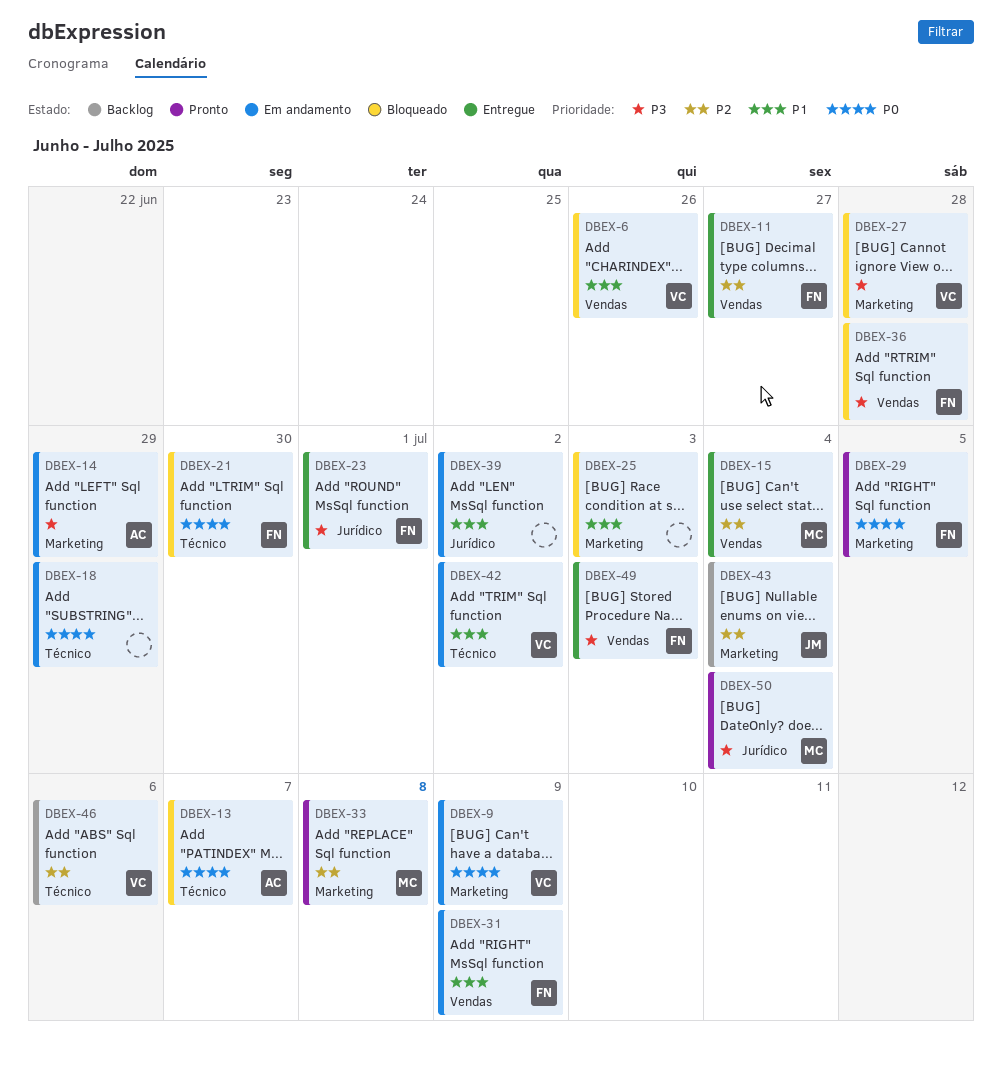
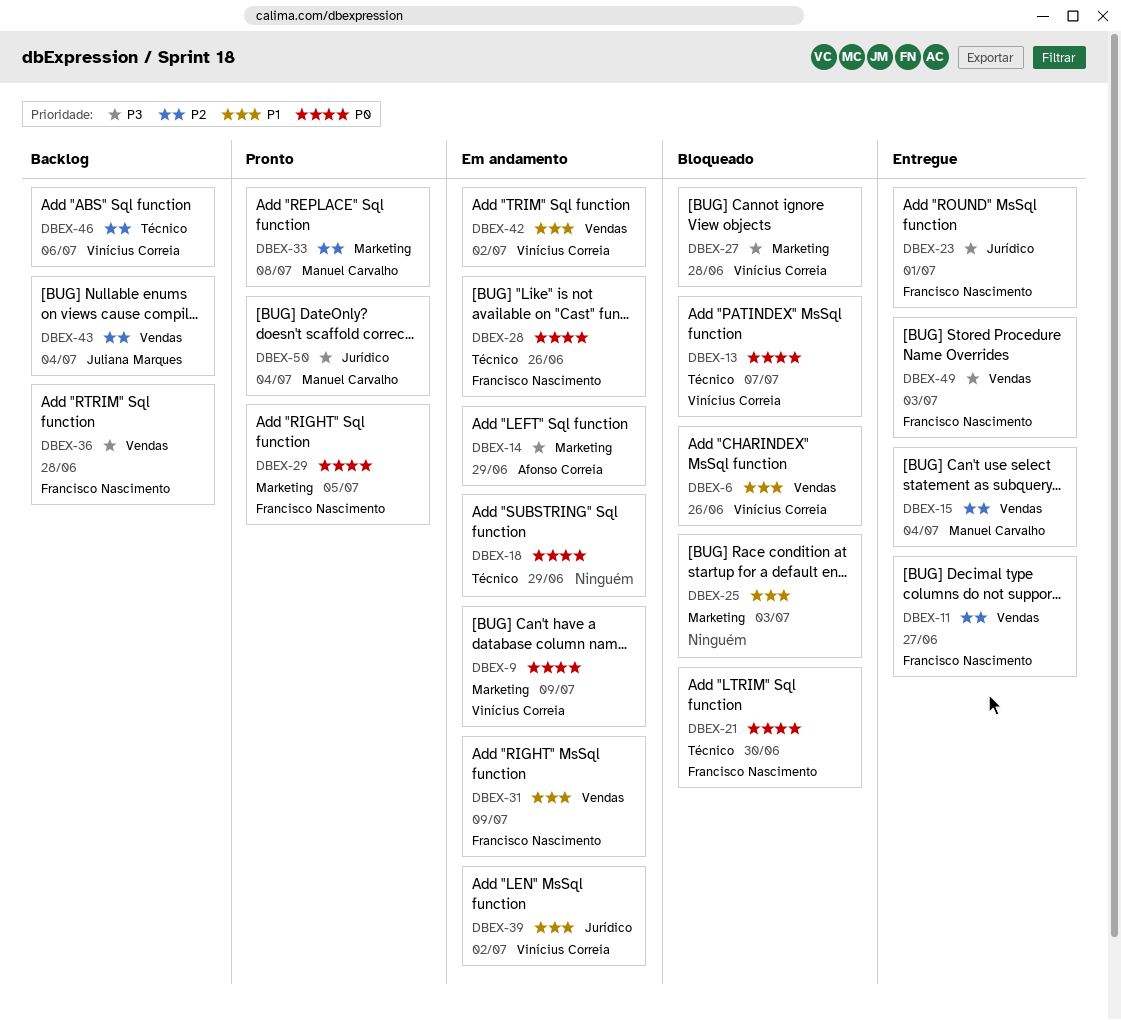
DBEX-13, owner: Afonso Correia -> Vinícius Correia
DBEX-28: none -> present
DBEX-36, status: Bloqueado -> Backlog
DBEX-39, owner: none -> Vinícius Correia
DBEX-42, label: Técnico -> Vendas
DBEX-43, label: Marketing -> Vendas

